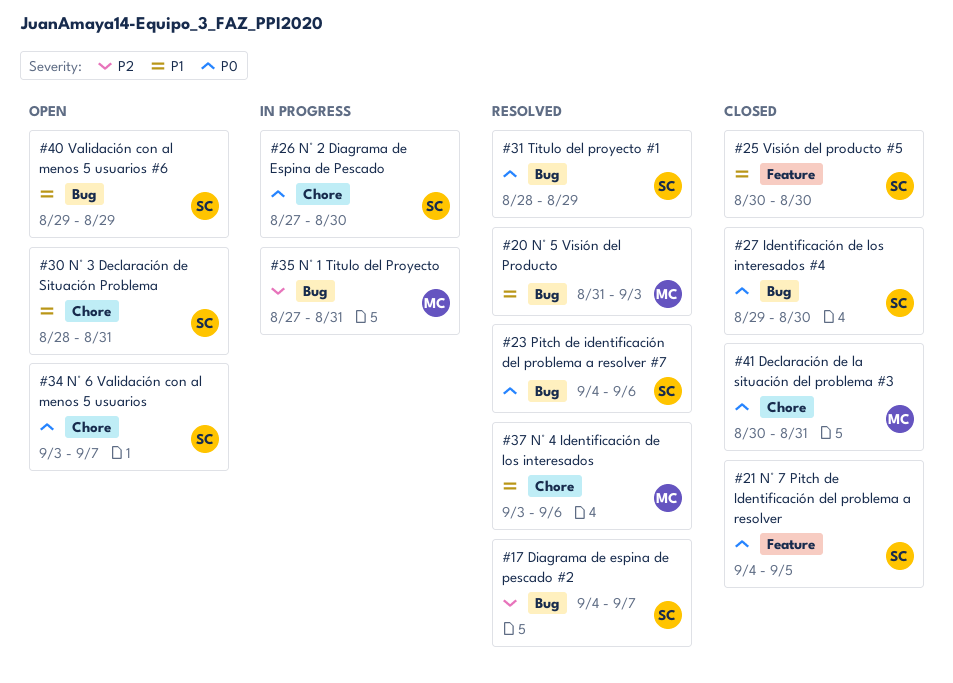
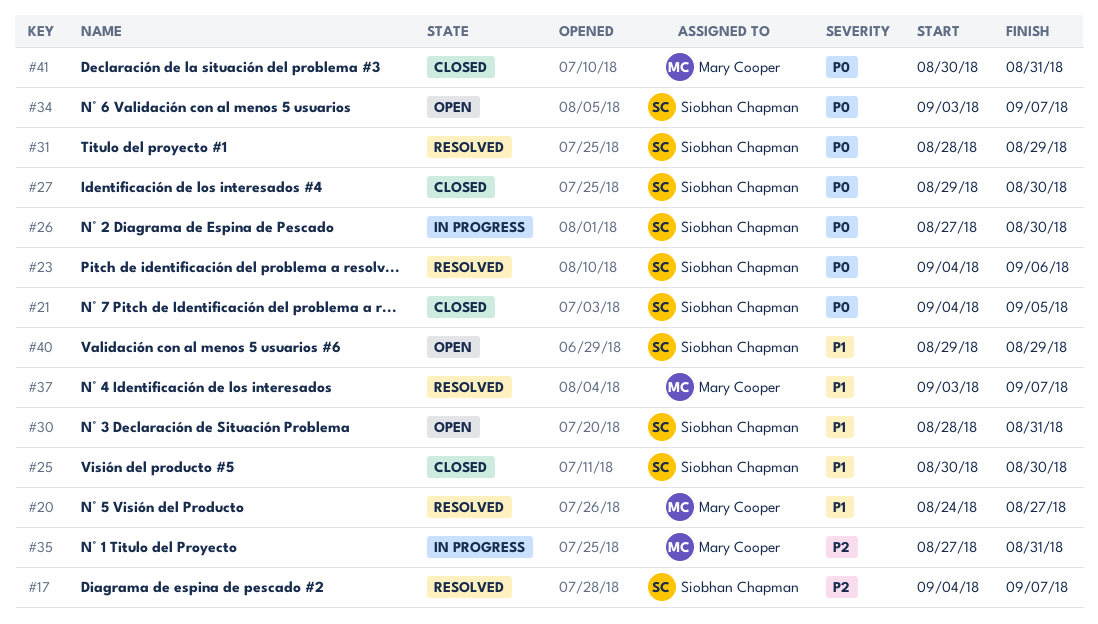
#20, start: Aug 31 -> Aug 24
#20, due: Sep 3 -> Aug 27
#37, due: Sep 6 -> Sep 7

